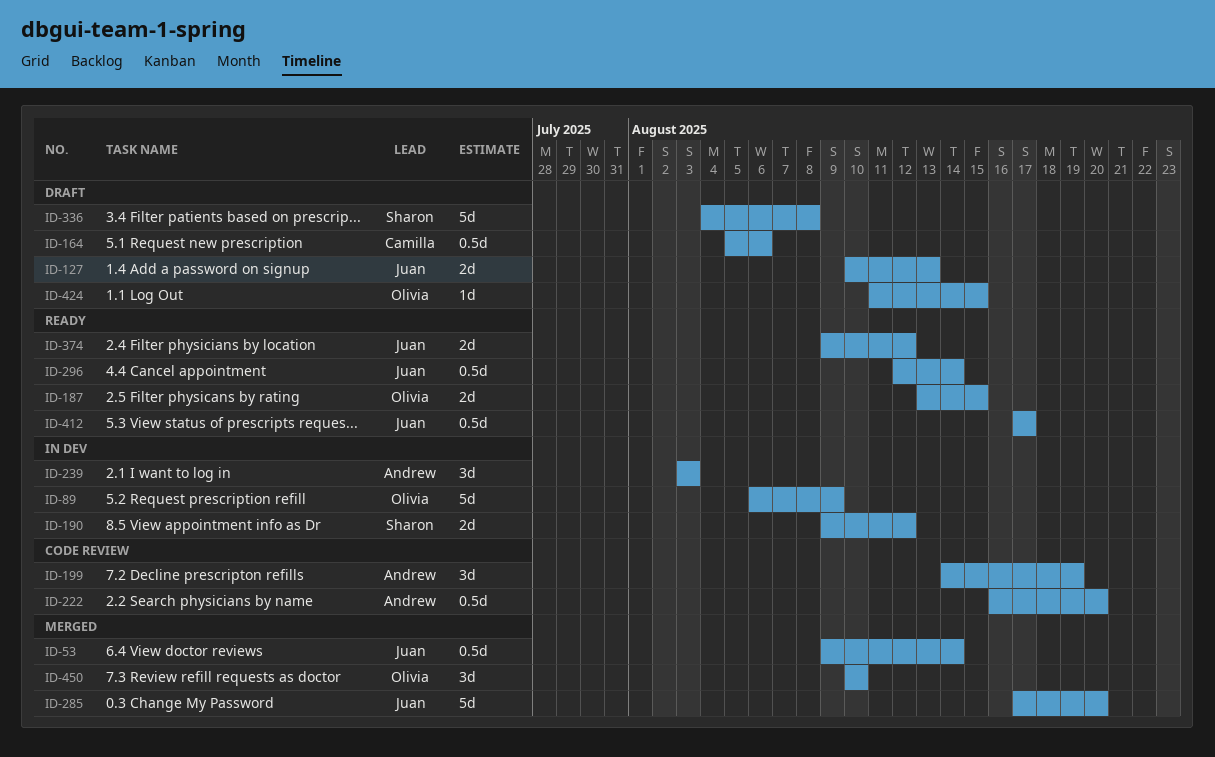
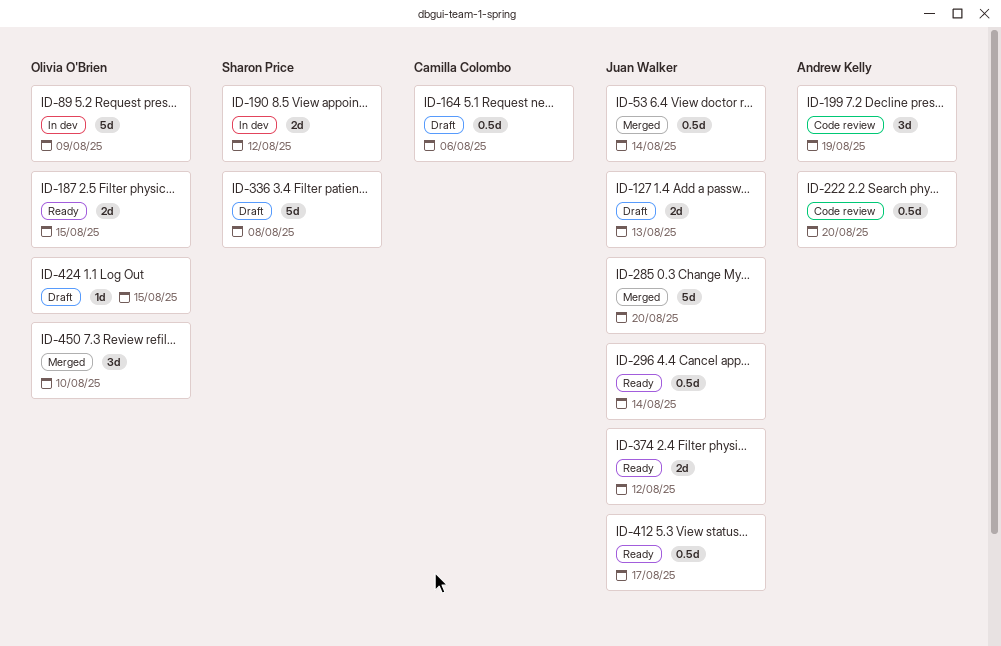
ID-239: present -> none

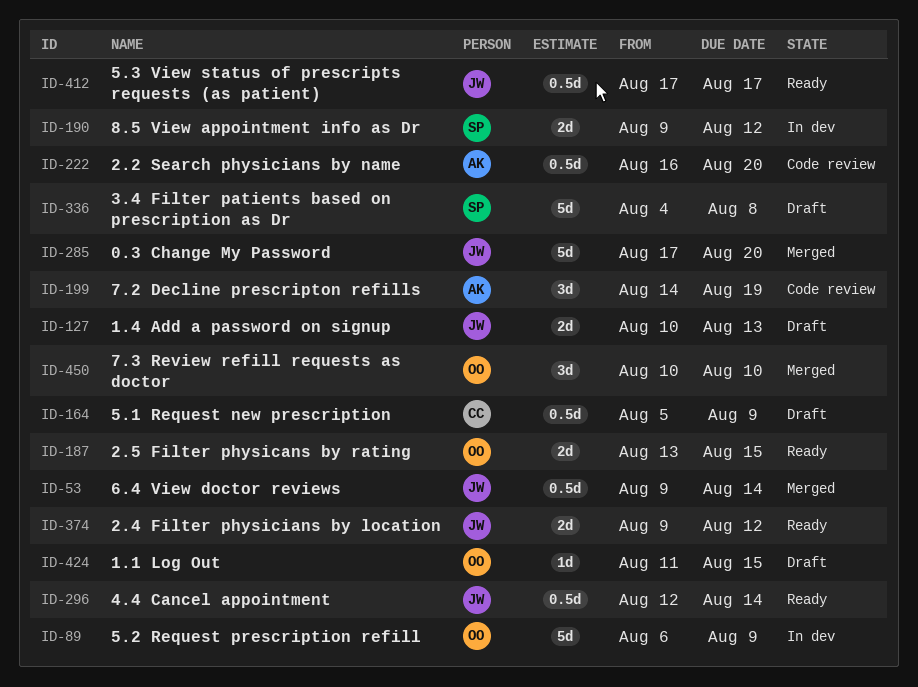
ID-164, due: Aug 6 -> Aug 9

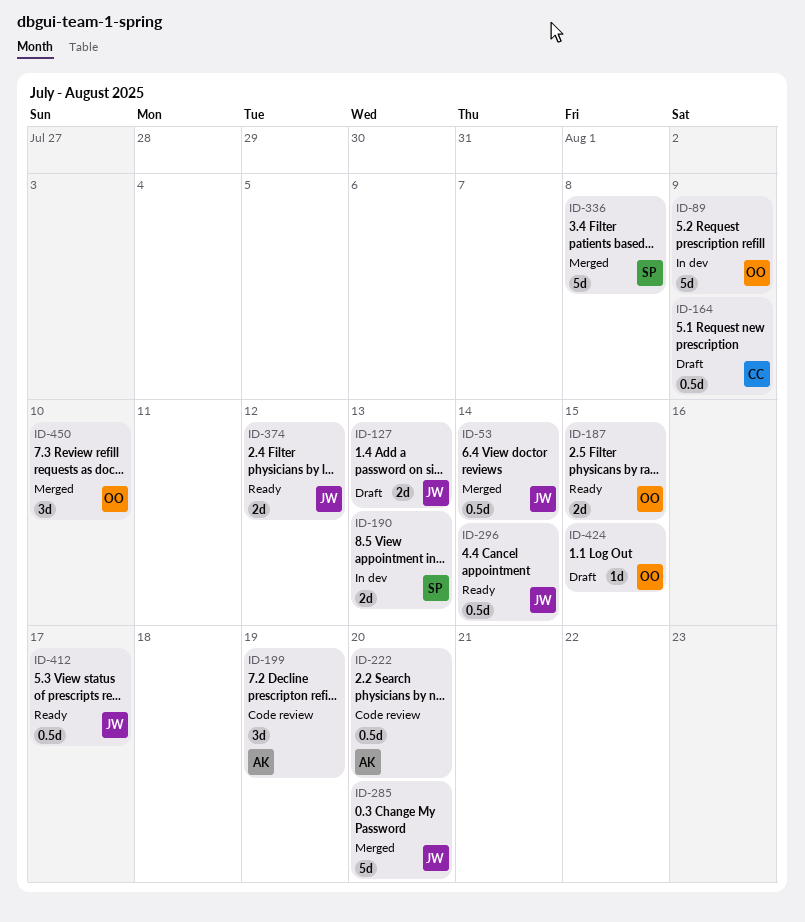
ID-190, due: Aug 12 -> Aug 13
ID-336, status: Draft -> Merged

